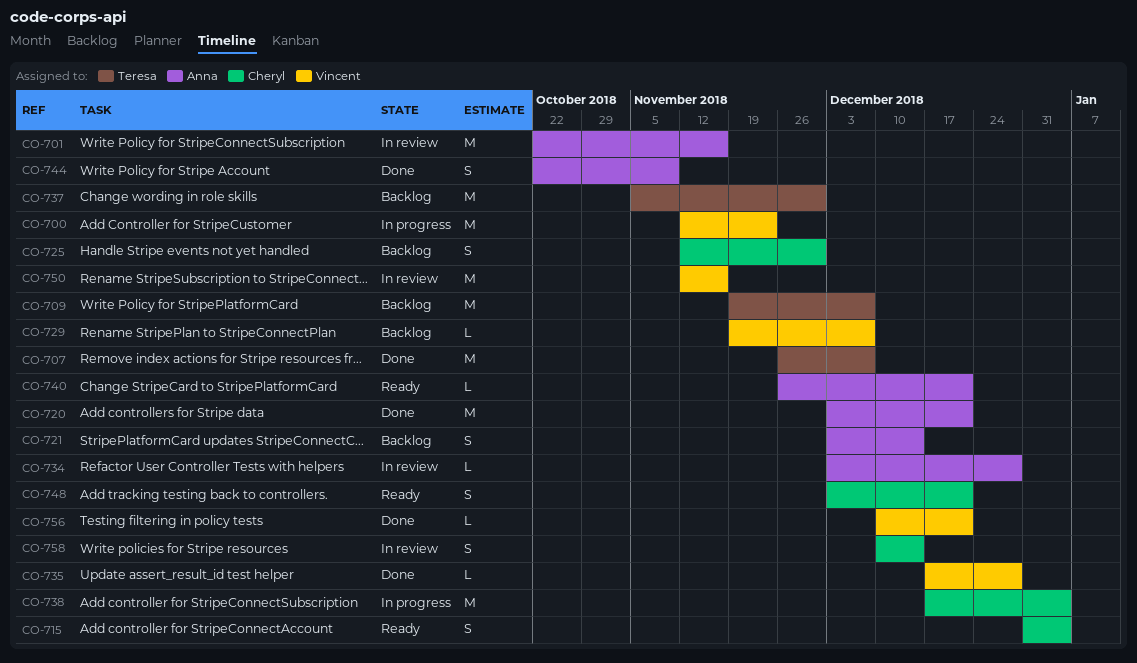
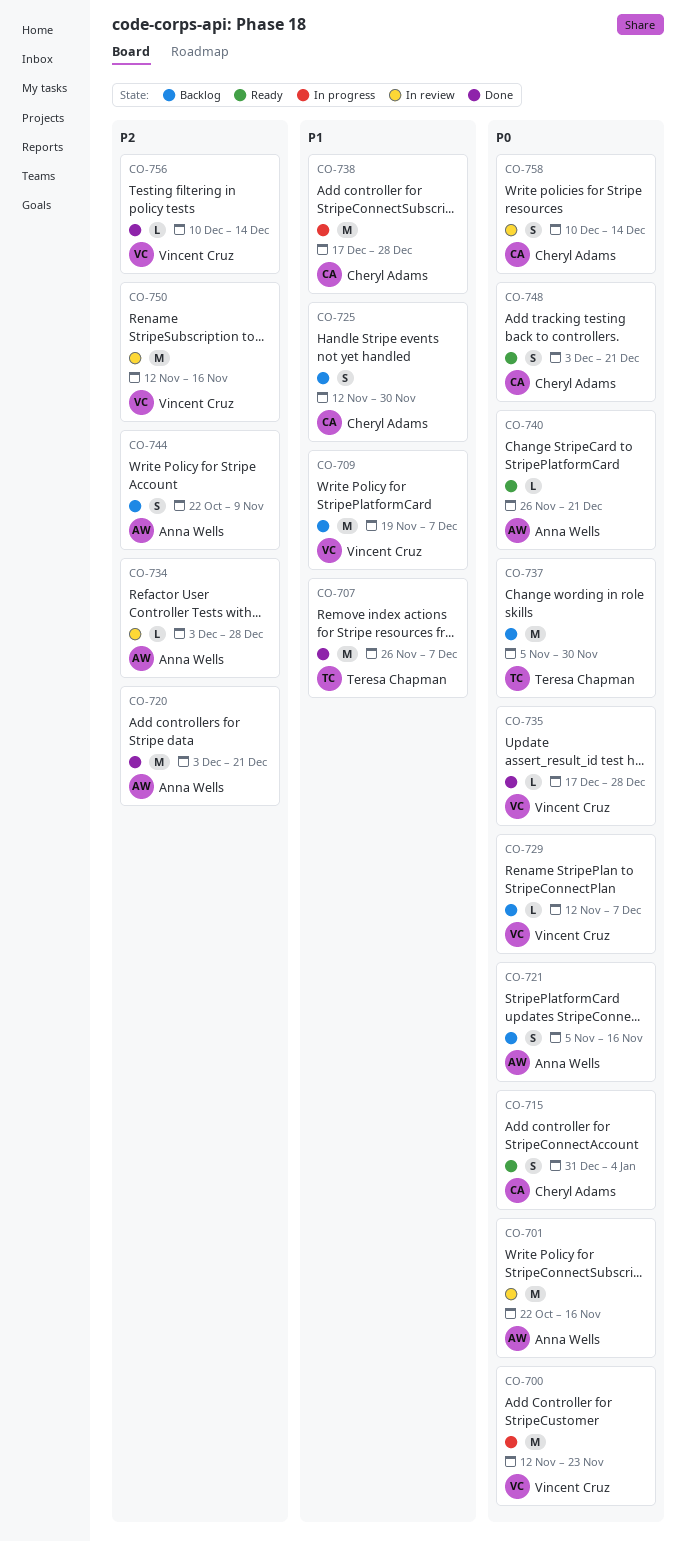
CO-709, owner: Teresa Chapman -> Vincent Cruz
CO-721, start: Dec 3 -> Nov 5
CO-721, due: Dec 14 -> Nov 16
CO-729, start: Nov 19 -> Nov 12
CO-738, due: Jan 4 -> Dec 28
CO-744, status: Done -> Backlog
CO-756, due: Dec 21 -> Dec 14

